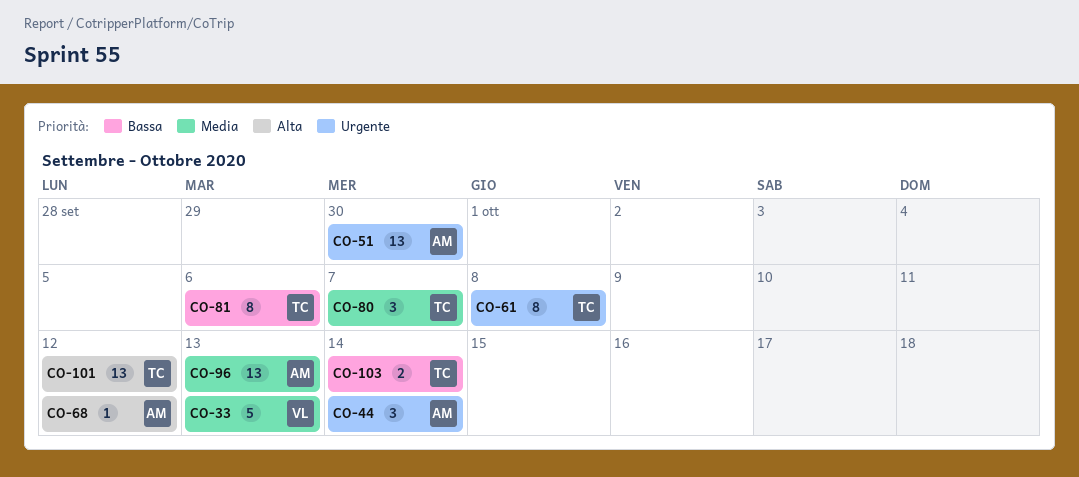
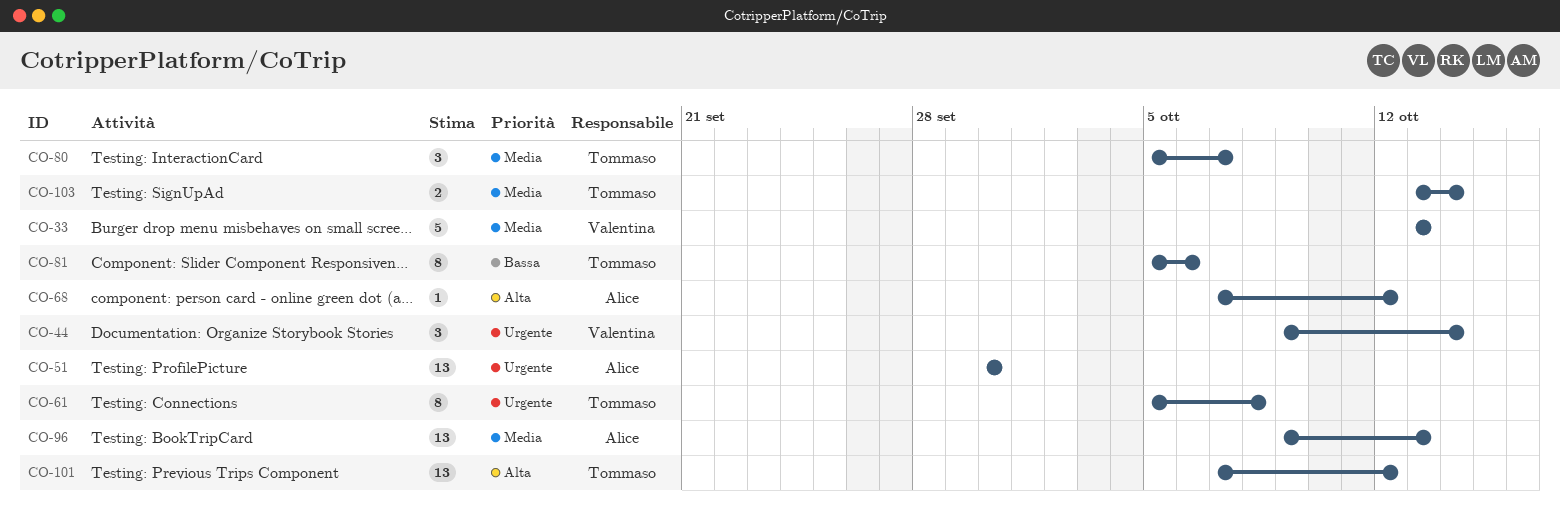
CO-44, owner: Alice -> Valentina
CO-103, priority: Bassa -> Media

